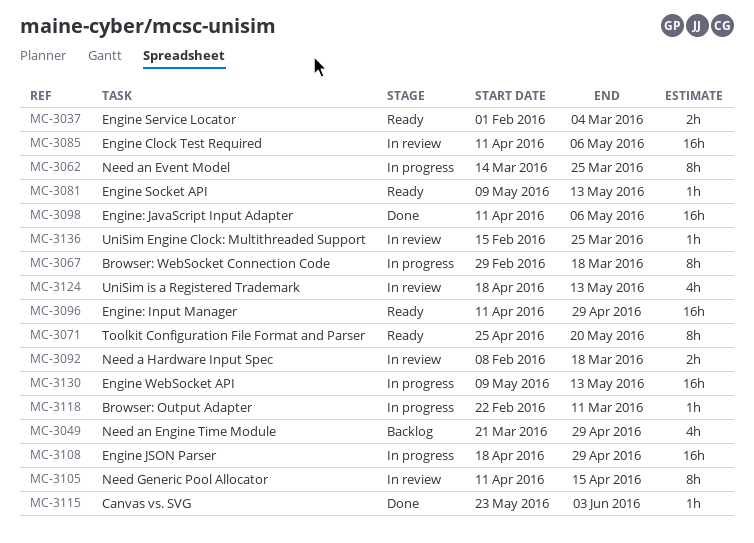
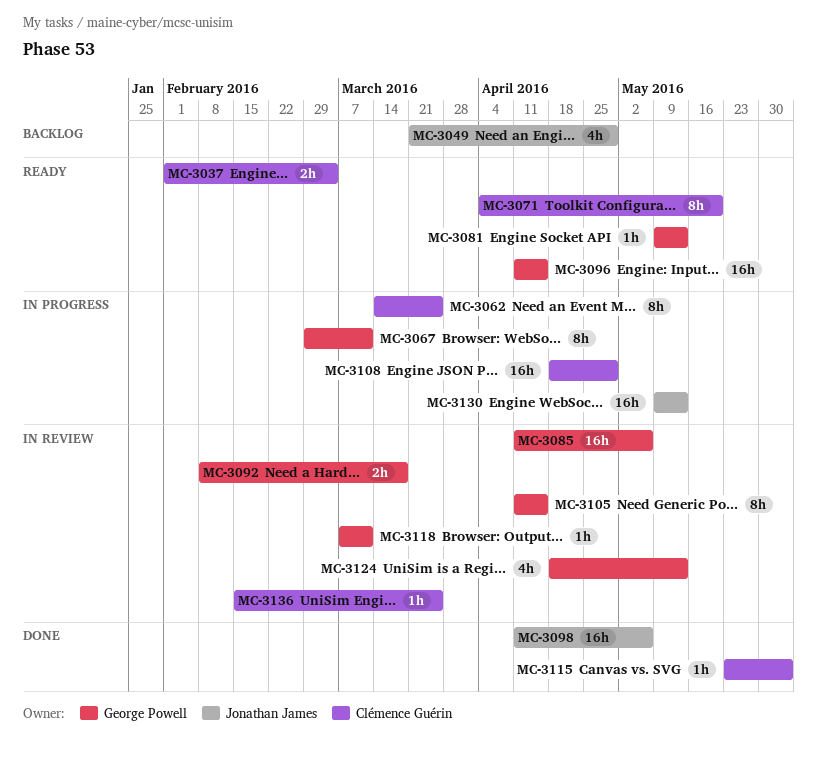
MC-3067, due: Mar 18 -> Mar 11
MC-3071, start: Apr 25 -> Apr 4
MC-3096, due: Apr 29 -> Apr 15
MC-3118, status: In progress -> In review
MC-3118, start: Feb 22 -> Mar 7

